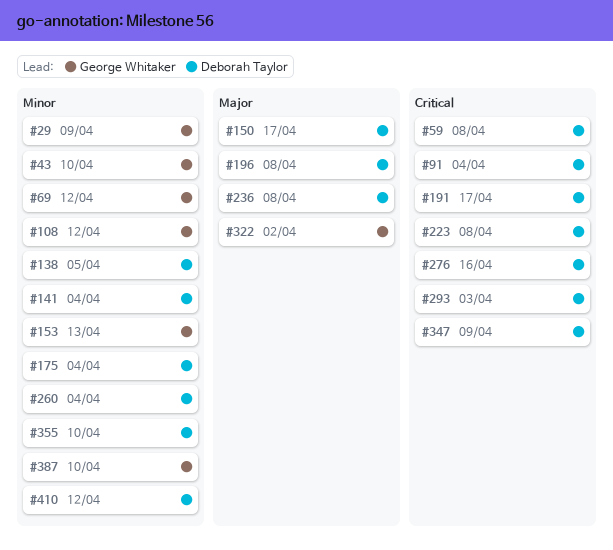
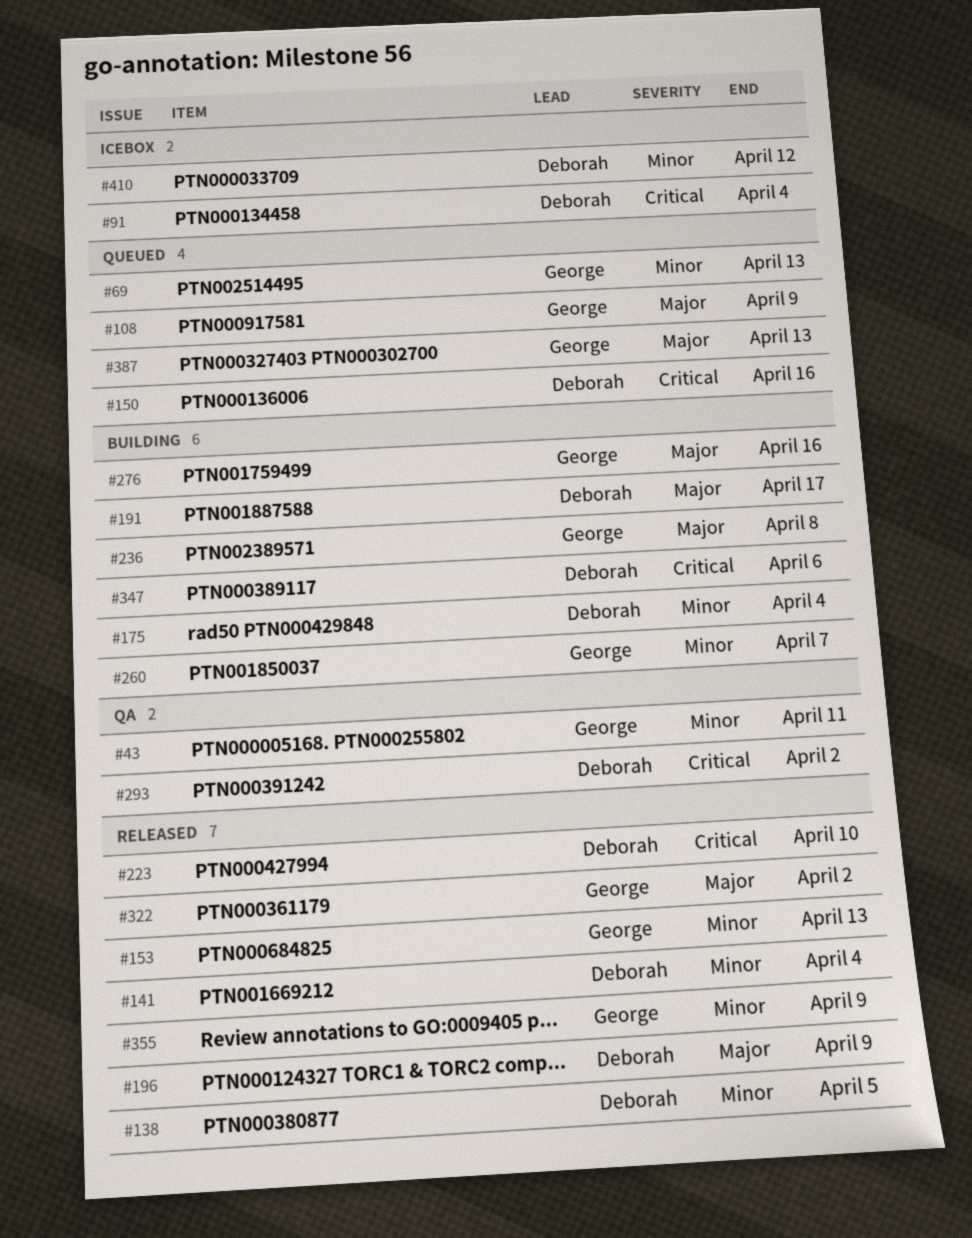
#29: present -> none
#43, due: Apr 10 -> Apr 11
#59: present -> none
#69, due: Apr 12 -> Apr 13
#108, priority: Minor -> Major
#108, due: Apr 12 -> Apr 9
#150, priority: Major -> Critical
#150, due: Apr 17 -> Apr 16
#191, priority: Critical -> Major
#196, due: Apr 8 -> Apr 9
#223, due: Apr 8 -> Apr 10
#236, owner: Deborah Taylor -> George Whitaker
#260, owner: Deborah Taylor -> George Whitaker
#260, due: Apr 4 -> Apr 7
#276, owner: Deborah Taylor -> George Whitaker
#276, priority: Critical -> Major
#293, due: Apr 3 -> Apr 2
#347, due: Apr 9 -> Apr 6
#355, owner: Deborah Taylor -> George Whitaker
#355, due: Apr 10 -> Apr 9
#387, priority: Minor -> Major
#387, due: Apr 10 -> Apr 13

